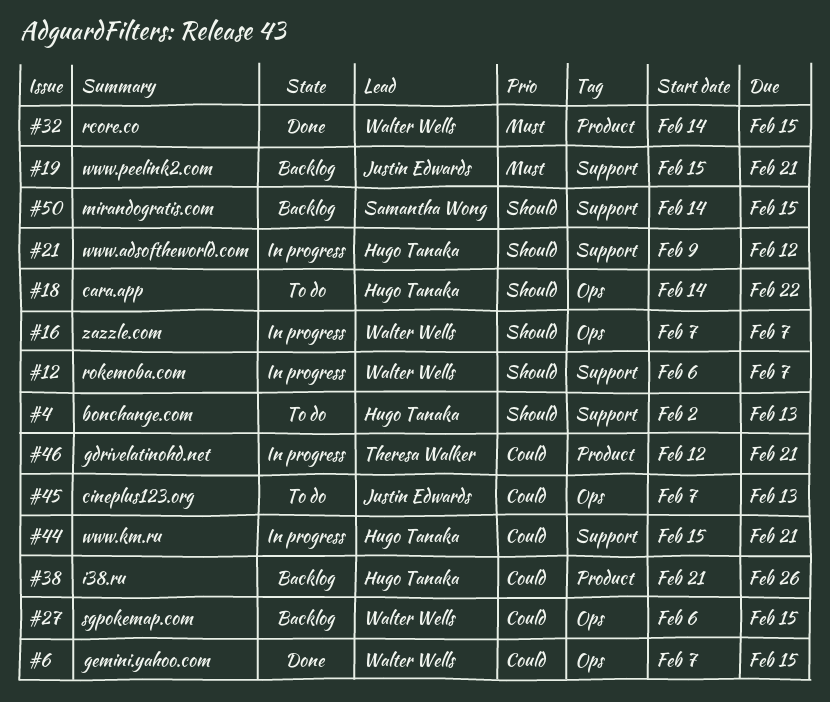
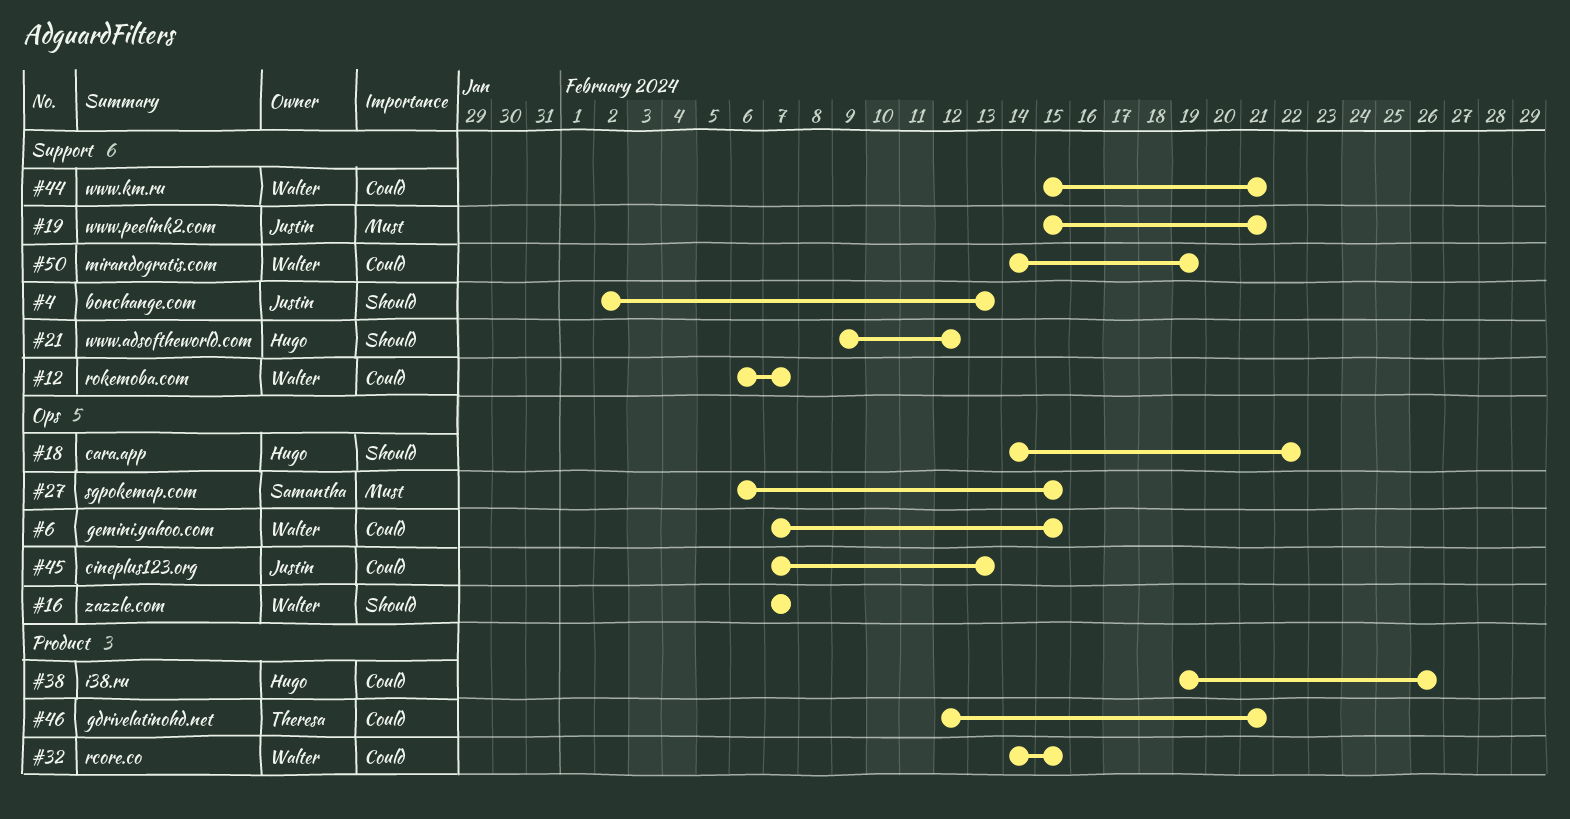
#4, owner: Hugo Tanaka -> Justin Edwards
#12, priority: Should -> Could
#27, owner: Walter Wells -> Samantha Wong
#27, priority: Could -> Must
#32, priority: Must -> Could
#38, start: Feb 21 -> Feb 19
#44, owner: Hugo Tanaka -> Walter Wells
#50, owner: Samantha Wong -> Walter Wells
#50, priority: Should -> Could
#50, due: Feb 15 -> Feb 19

